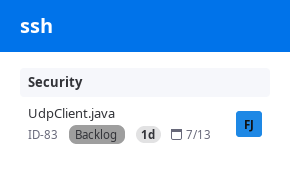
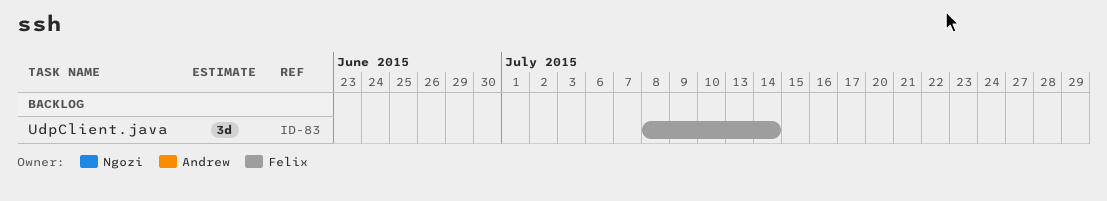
ID-83, estimate: 1d -> 3d
ID-83, due: Jul 13 -> Jul 14

